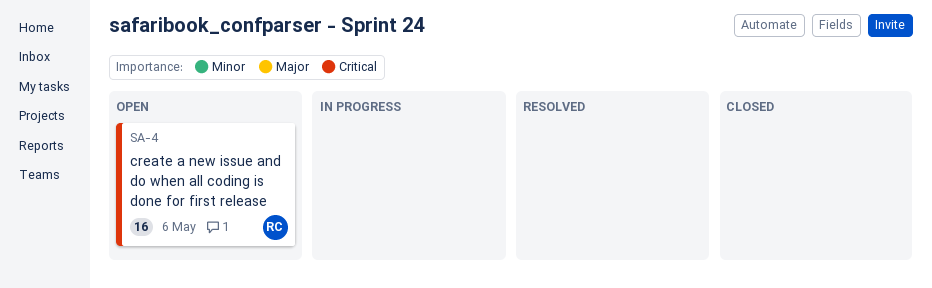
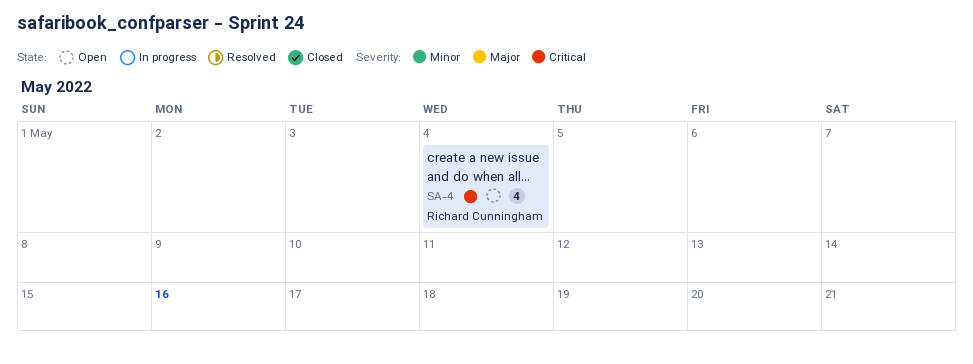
SA-4, estimate: 16 -> 4
SA-4, due: May 6 -> May 4

